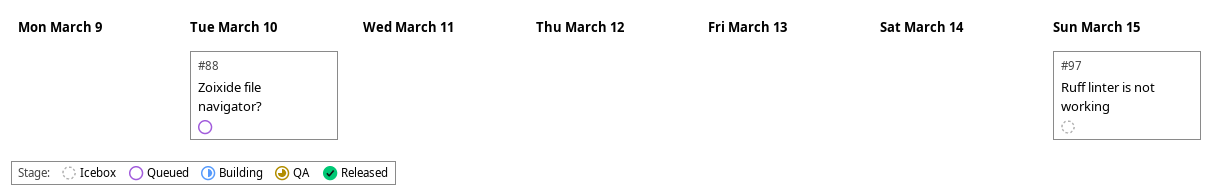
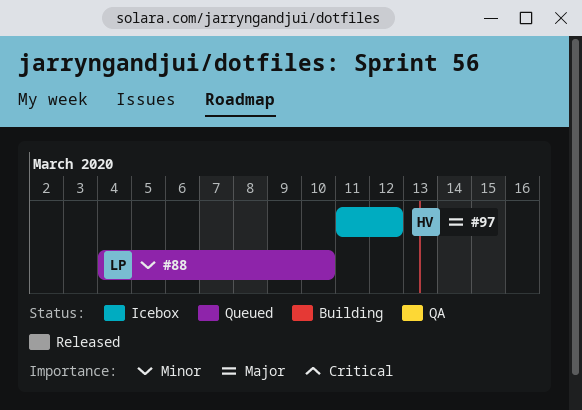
#97, due: Mar 15 -> Mar 12

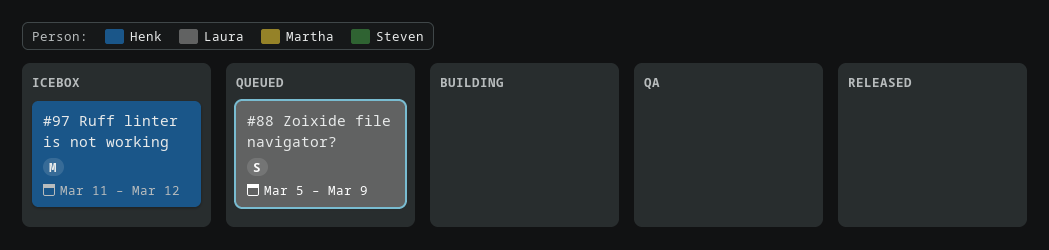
#88, start: Mar 4 -> Mar 5
#88, due: Mar 10 -> Mar 9

